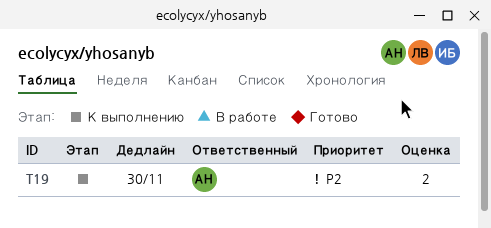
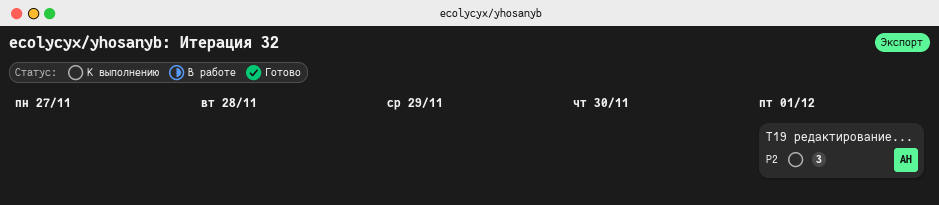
T19, estimate: 2 -> 3
T19, due: Nov 30 -> Dec 1

